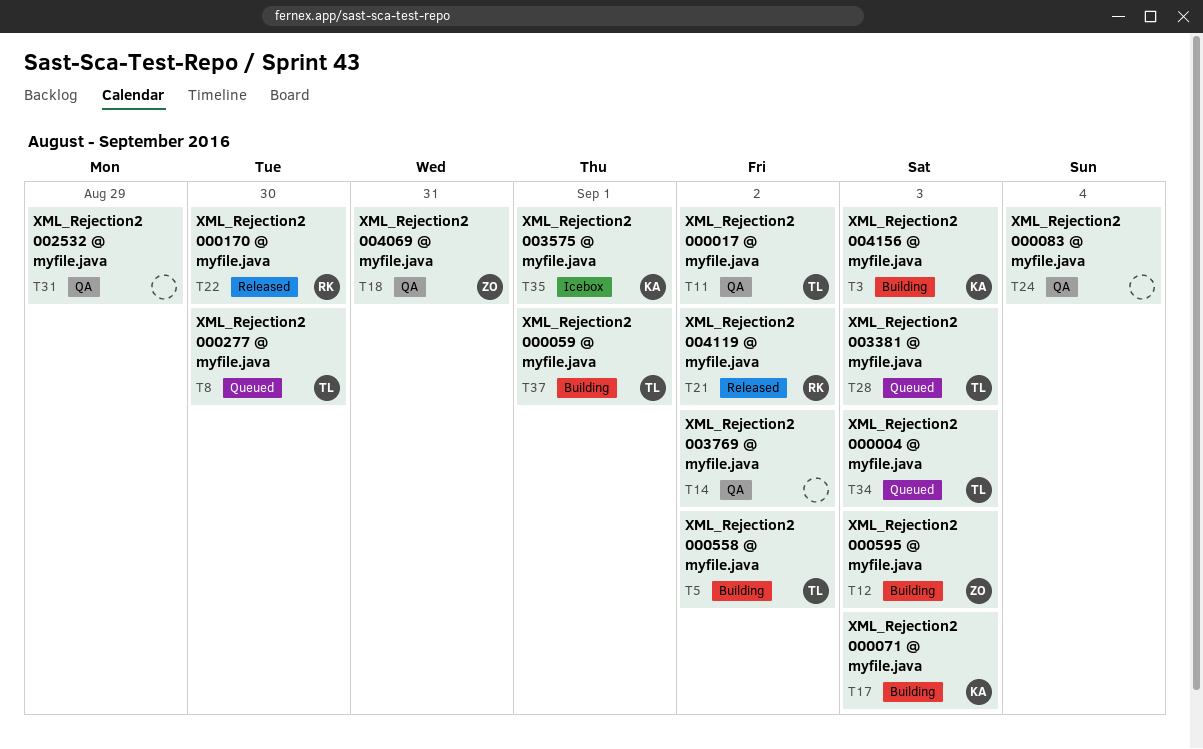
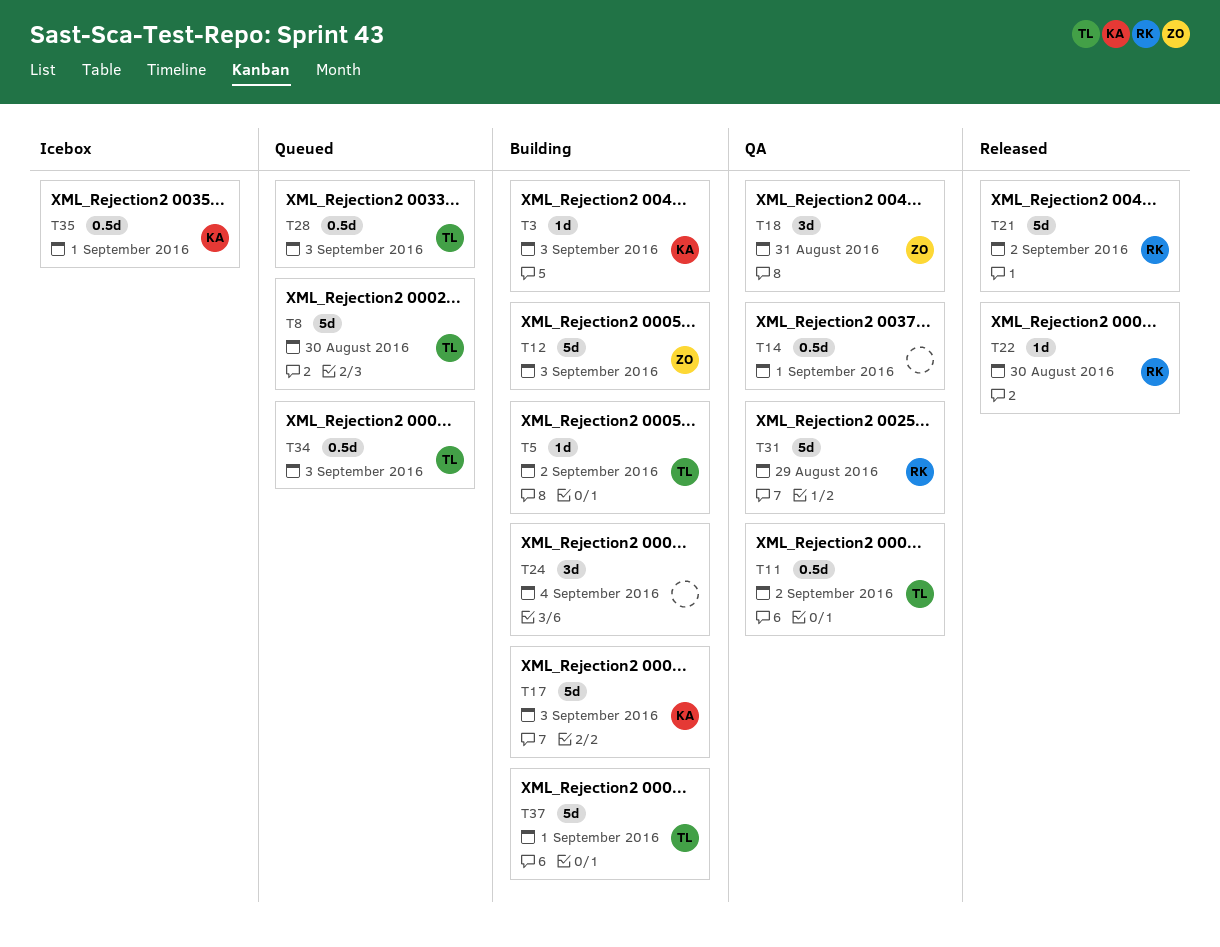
T14, due: Sep 2 -> Sep 1
T24, status: QA -> Building
T31, owner: none -> RK

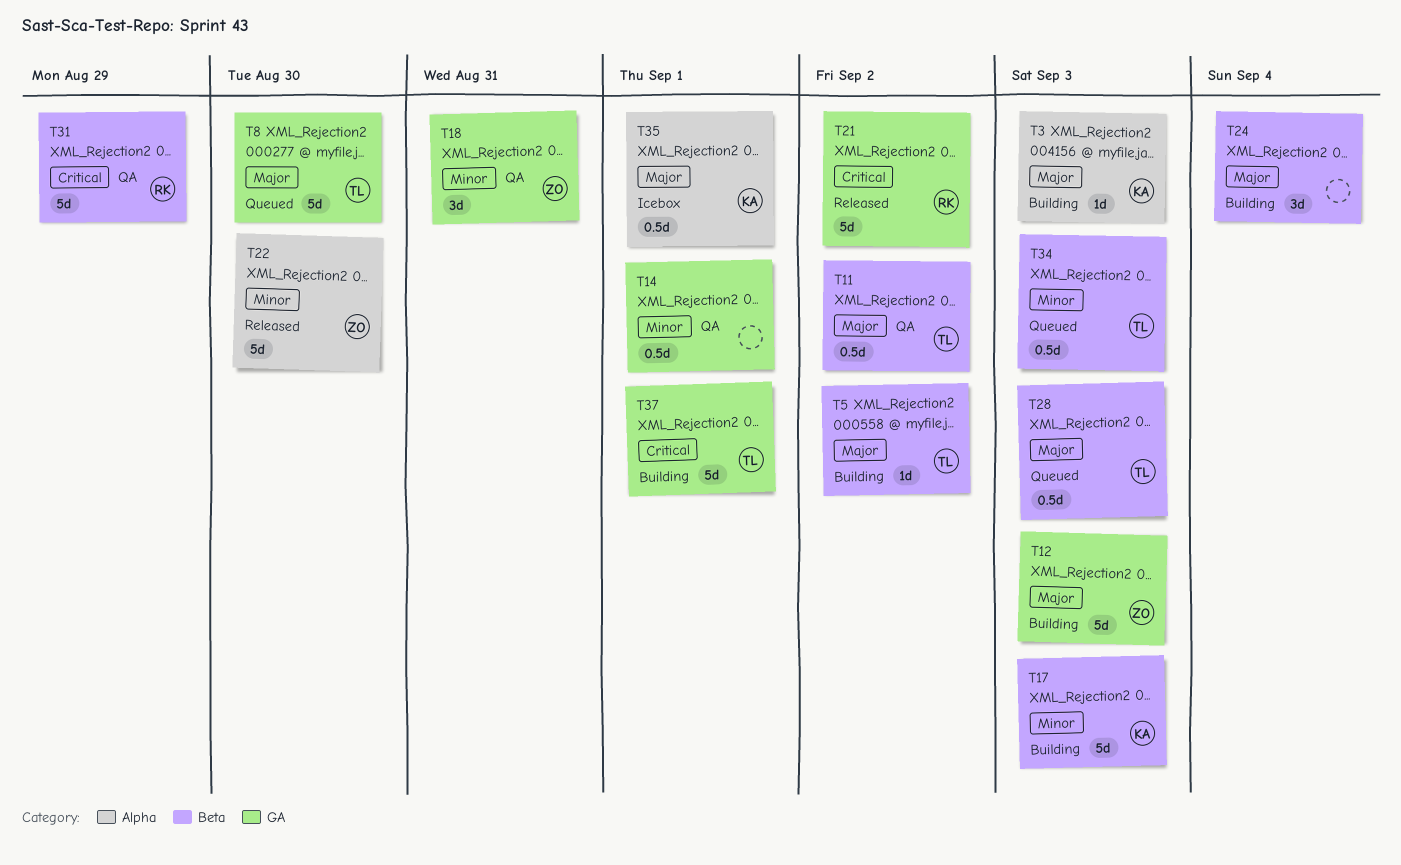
T22, owner: RK -> ZO
T22, estimate: 1d -> 5d

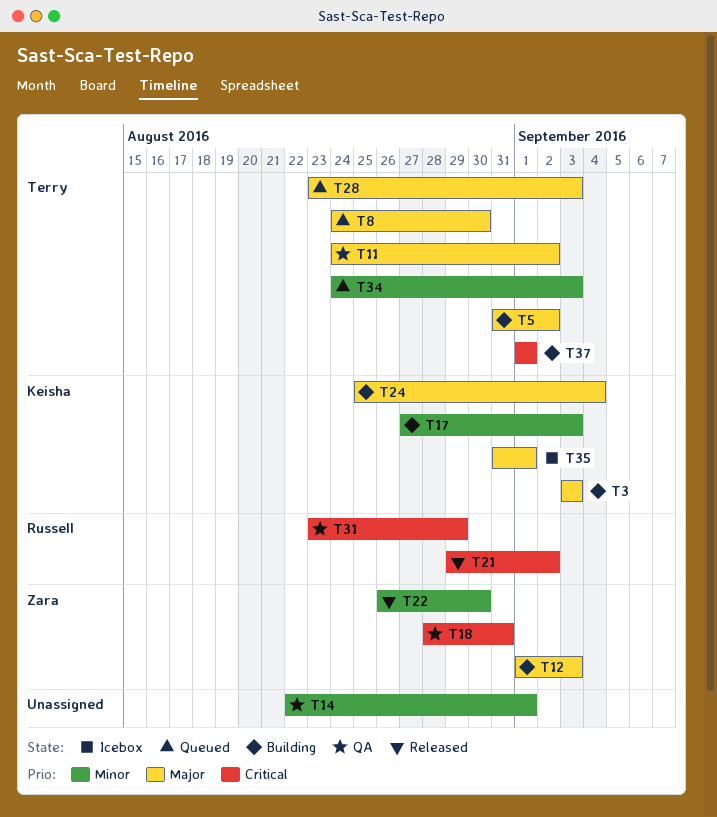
T18, priority: Minor -> Critical
T24, owner: none -> Keisha

